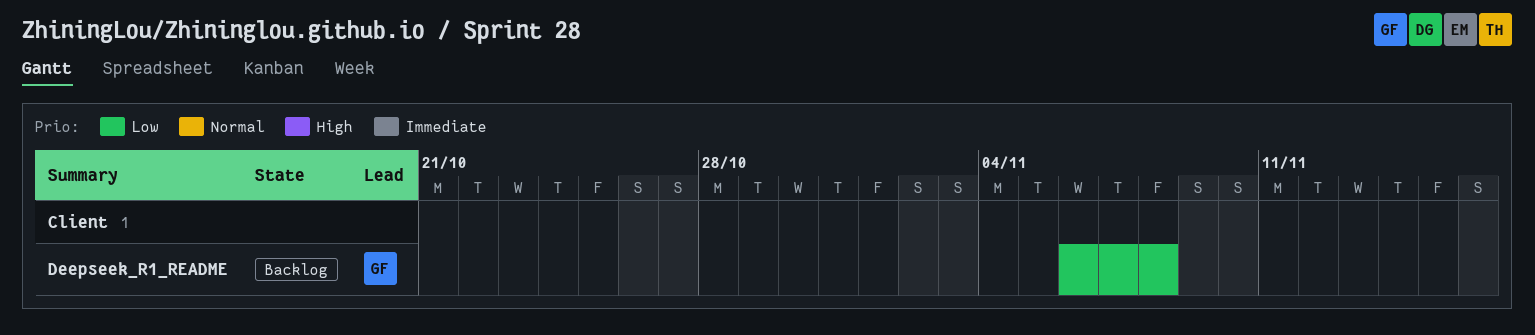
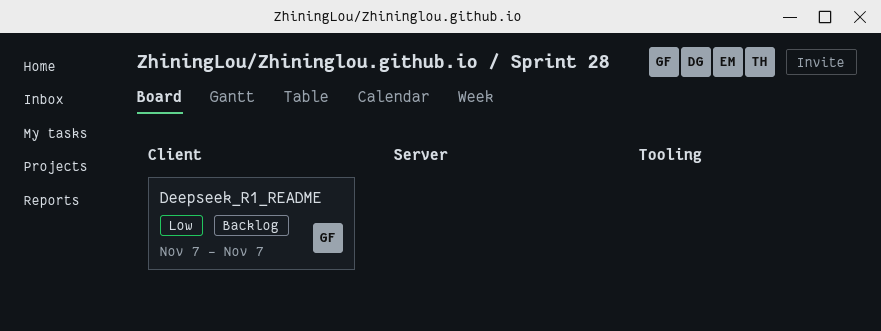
Deepseek_R1_README, start: Nov 6 -> Nov 7
Deepseek_R1_README, due: Nov 8 -> Nov 7

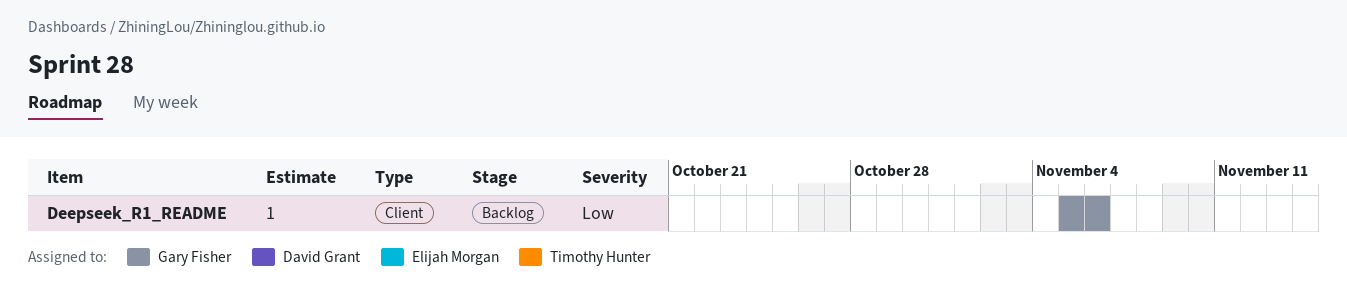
Deepseek_R1_README, start: Nov 7 -> Nov 5
Deepseek_R1_README, due: Nov 7 -> Nov 6

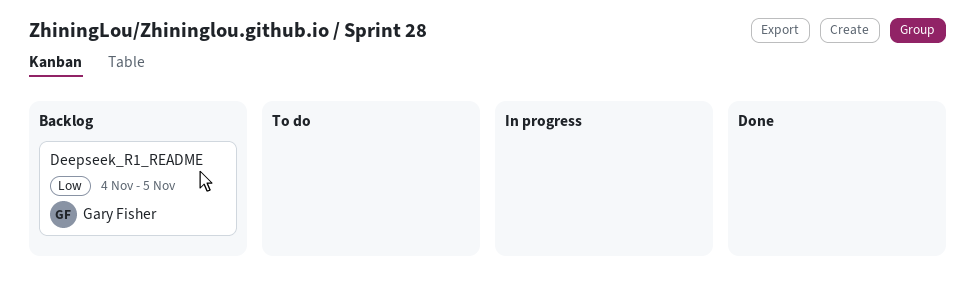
Deepseek_R1_README, start: Nov 5 -> Nov 4
Deepseek_R1_README, due: Nov 6 -> Nov 5

